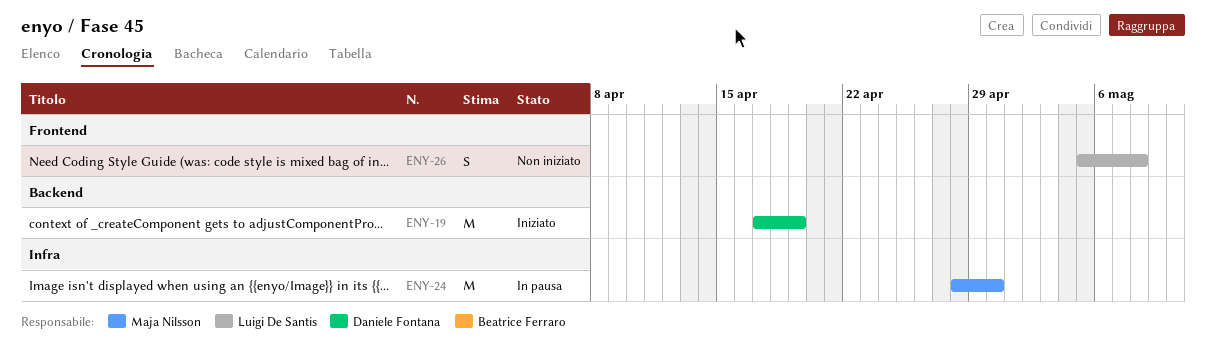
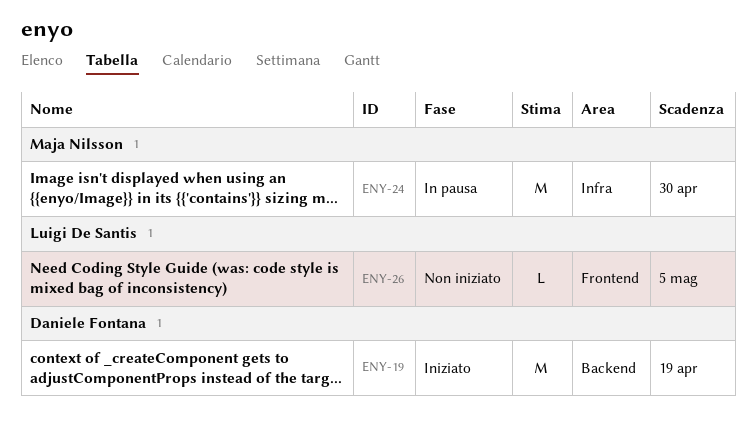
ENY-26, estimate: S -> L
ENY-26, due: May 8 -> May 5

